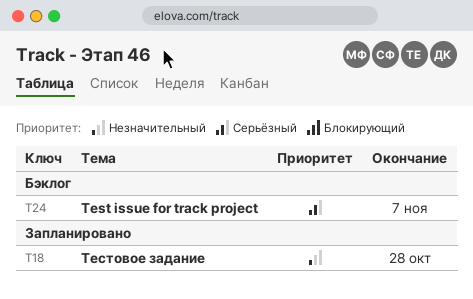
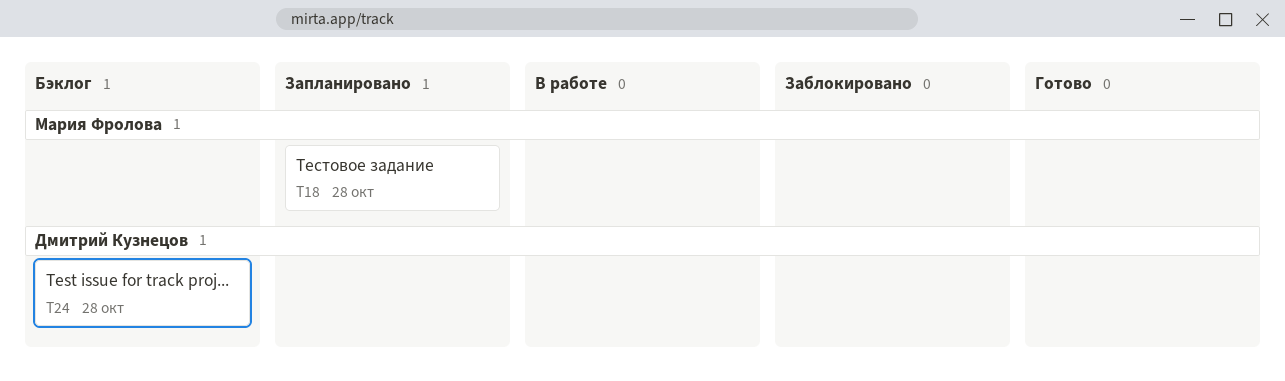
T24, due: Nov 7 -> Oct 28

